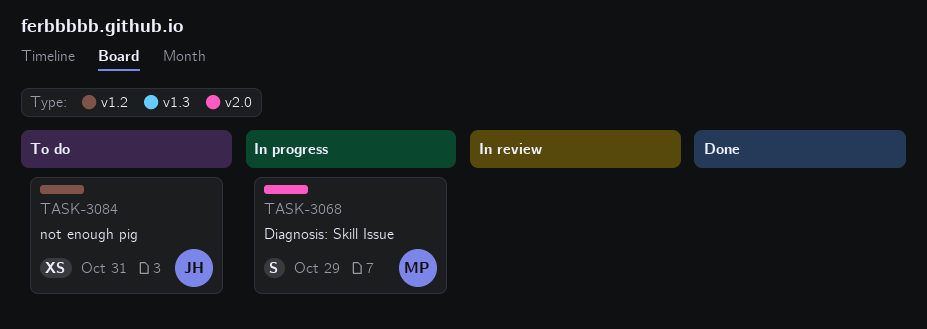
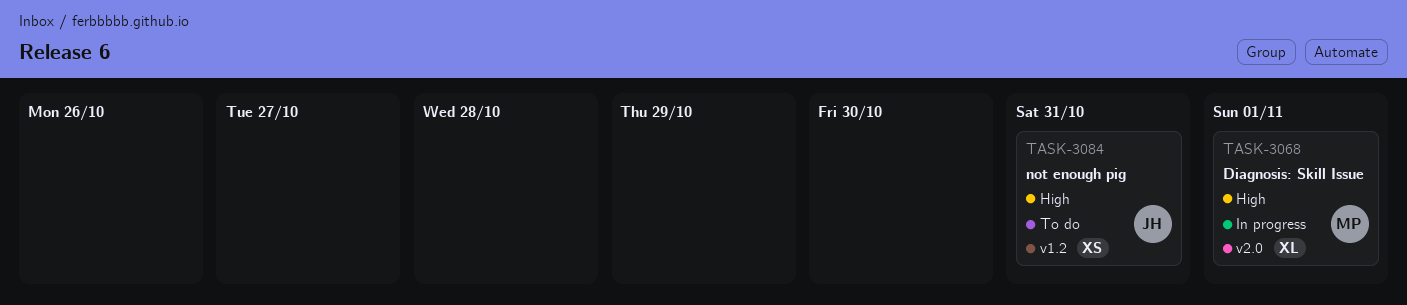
TASK-3068, estimate: S -> XL
TASK-3068, due: Oct 29 -> Nov 1

